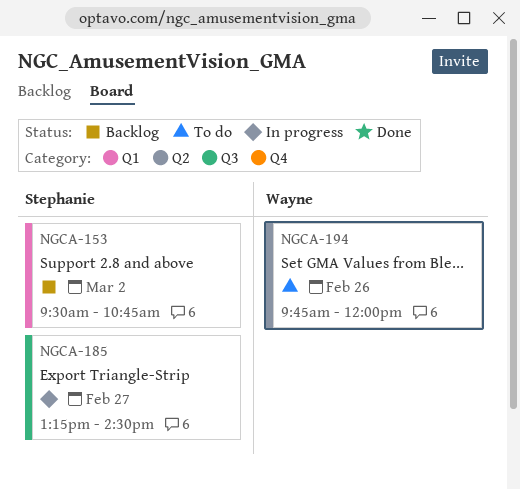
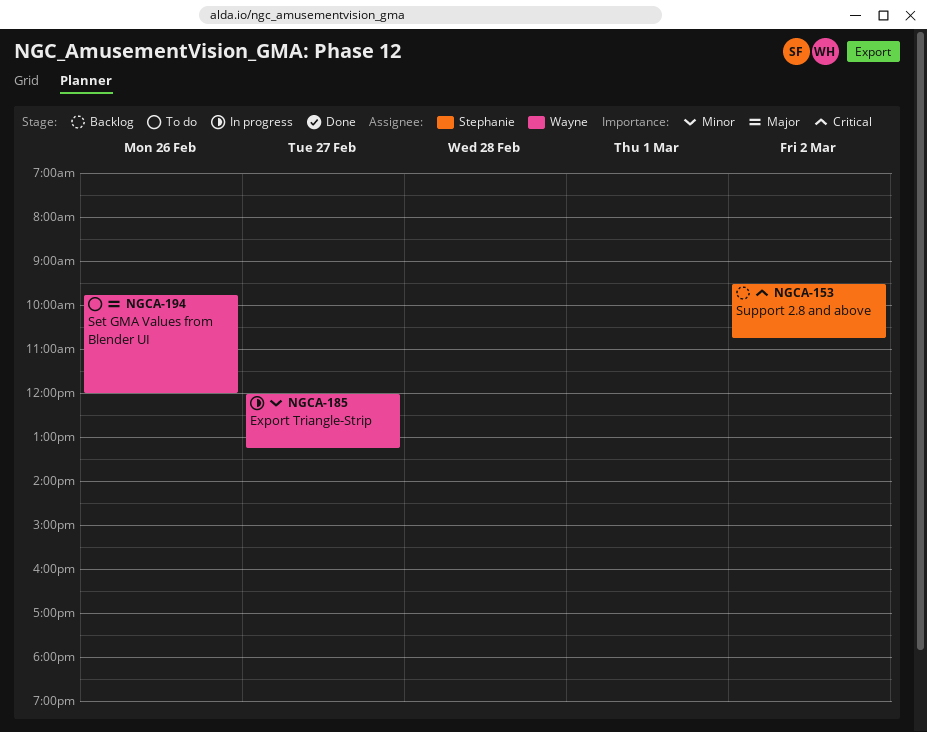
NGCA-185, owner: Stephanie -> Wayne
NGCA-185, begins: 13:15 -> 12:00
NGCA-185, ends: 14:30 -> 13:15

